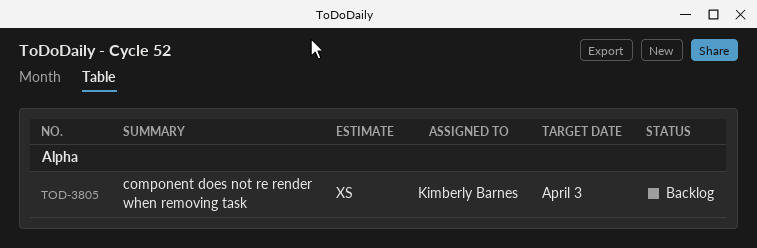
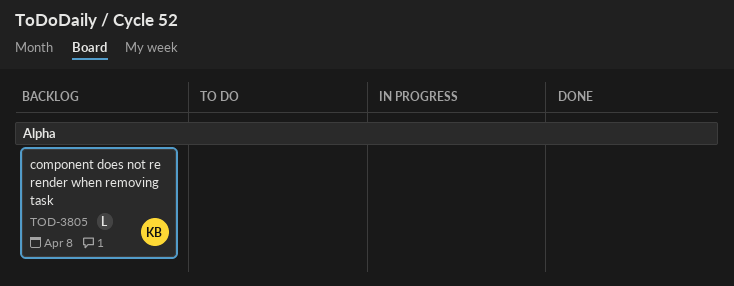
TOD-3805, estimate: XS -> L
TOD-3805, due: Apr 3 -> Apr 8

